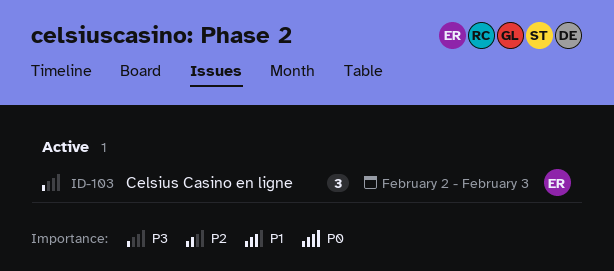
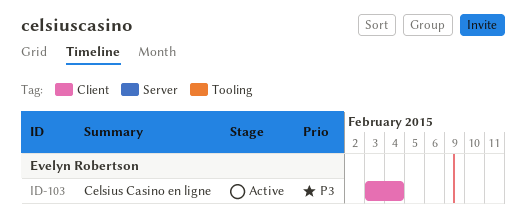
ID-103, start: Feb 2 -> Feb 3
ID-103, due: Feb 3 -> Feb 4

